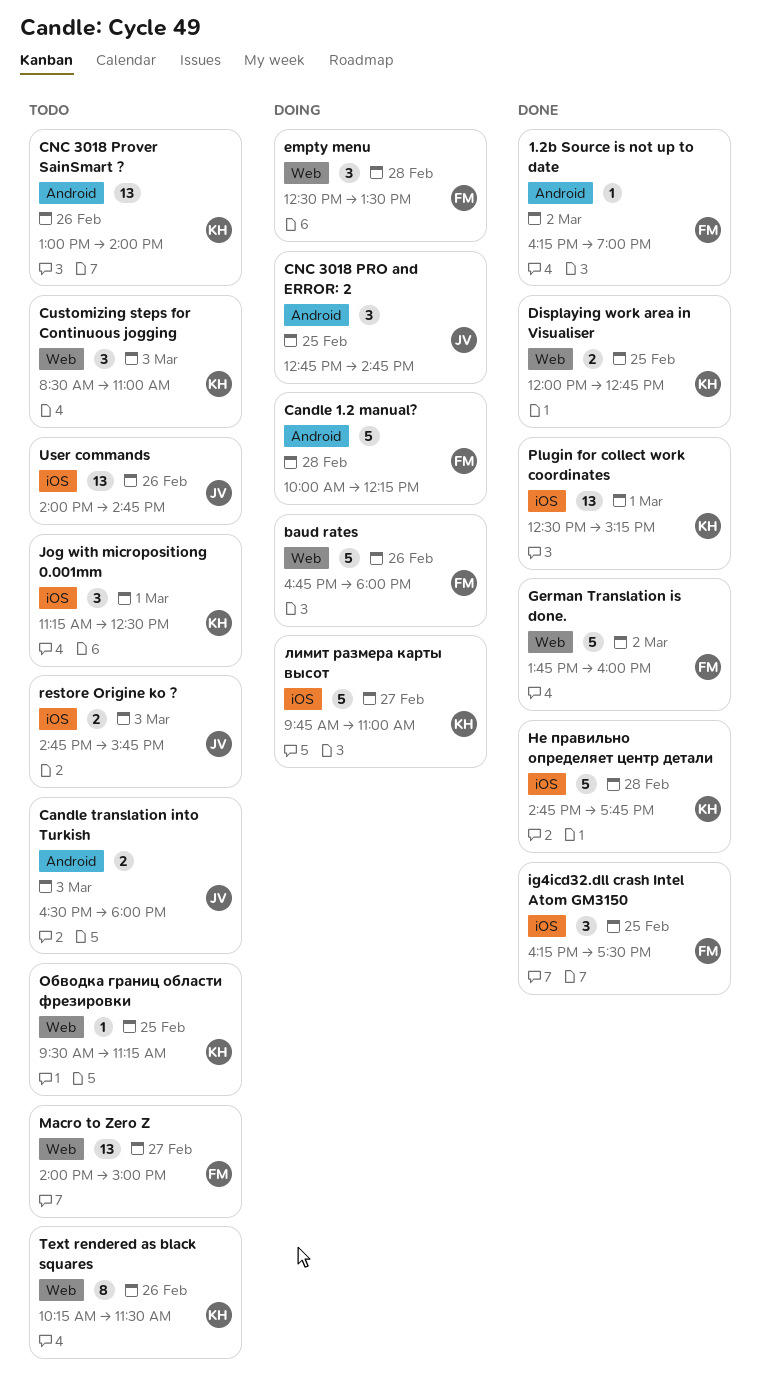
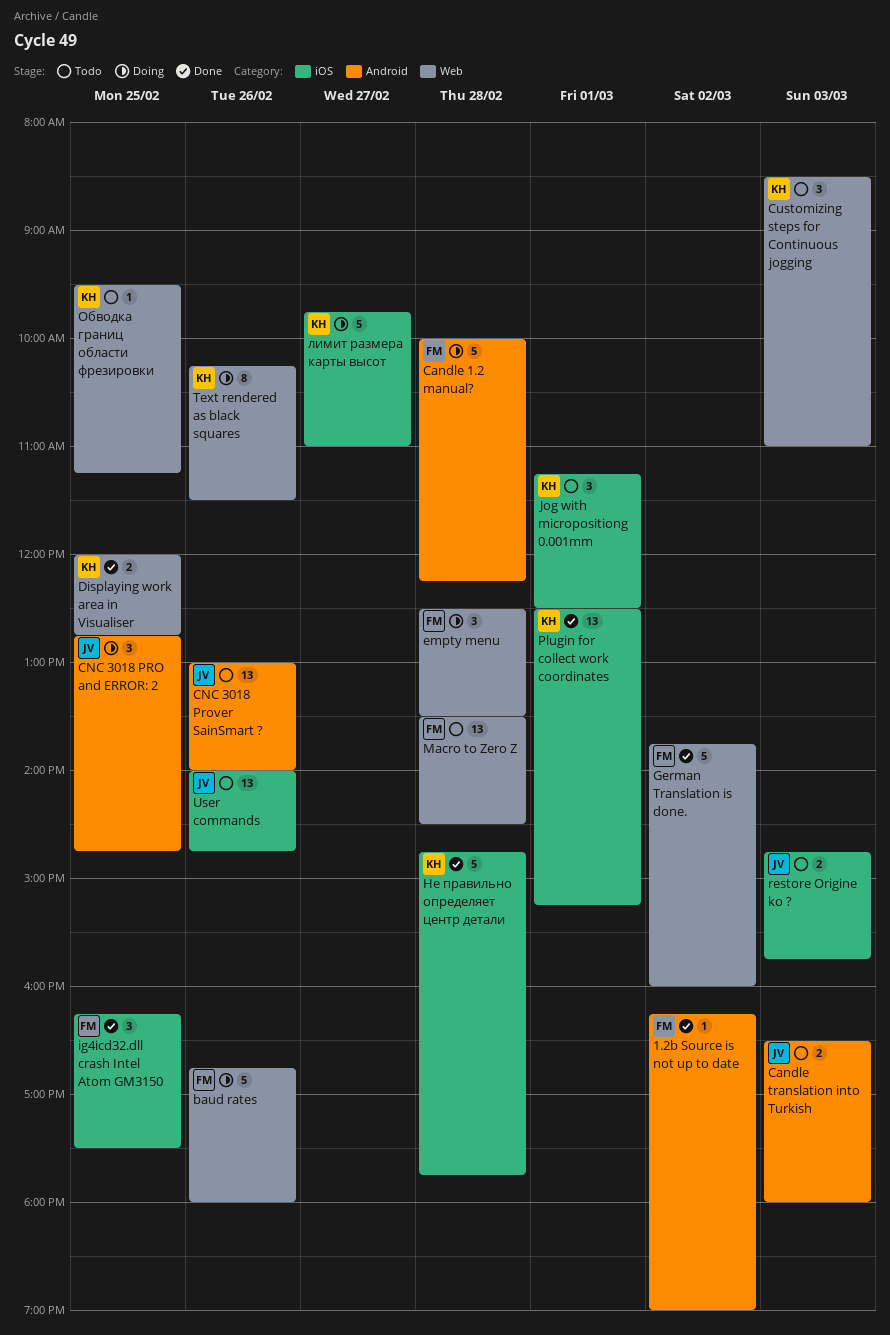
CNC 3018 Prover SainSmart ?, owner: KH -> JV
Macro to Zero Z, day: Feb 27 -> Feb 28
Macro to Zero Z, begins: 14:00 -> 13:30
Macro to Zero Z, ends: 15:00 -> 14:30
Text rendered as black squares, status: Todo -> Doing

